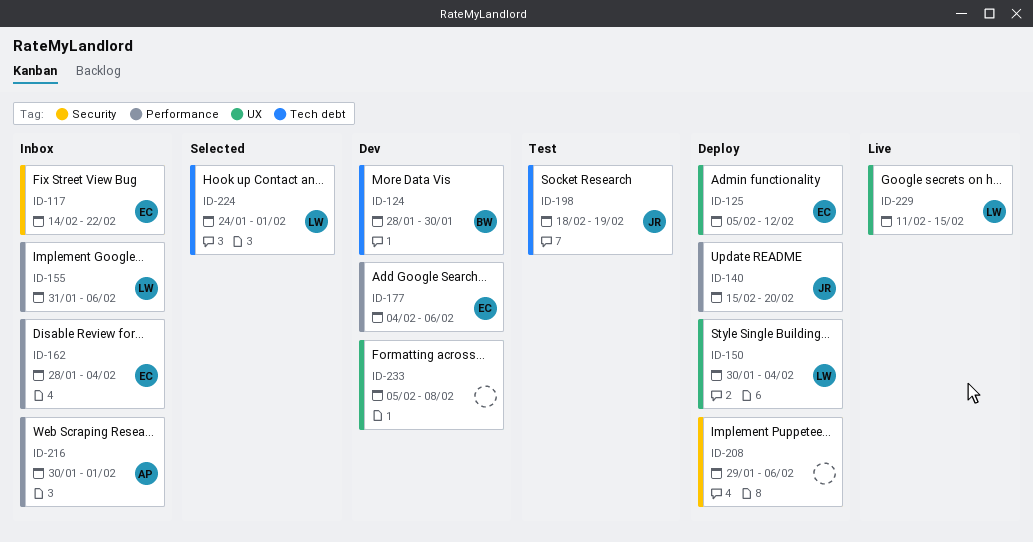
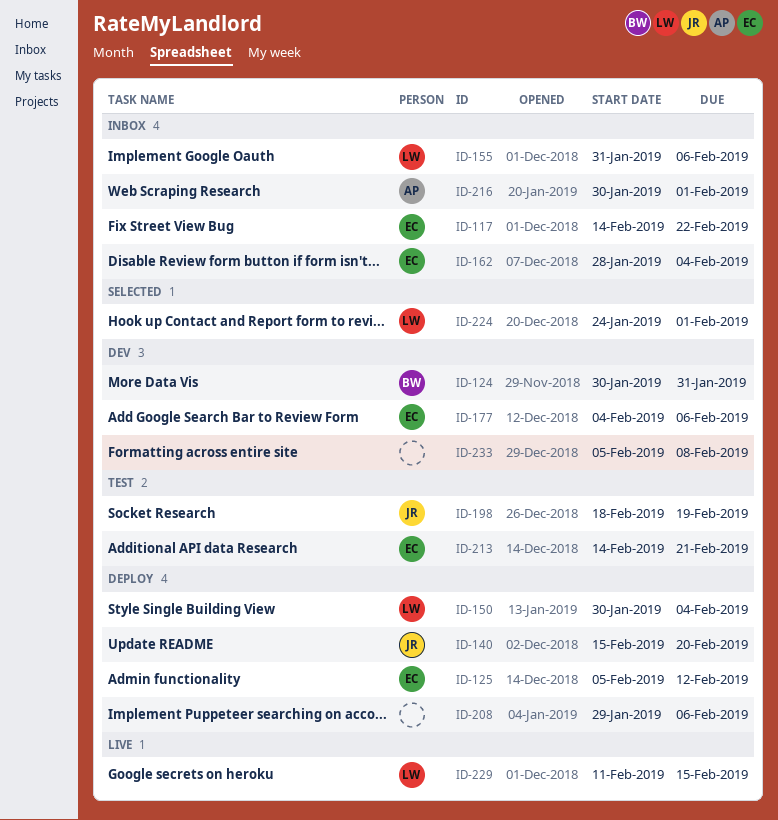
ID-124, start: Jan 28 -> Jan 30
ID-124, due: Jan 30 -> Jan 31
ID-213: none -> present

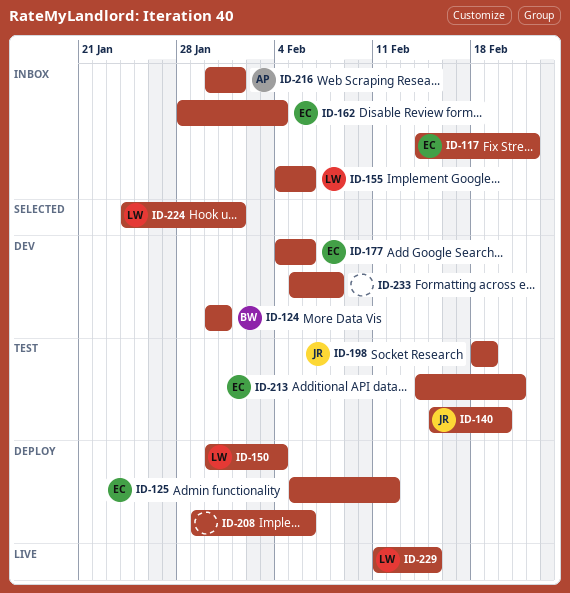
ID-140, status: Deploy -> Test
ID-155, start: Jan 31 -> Feb 4

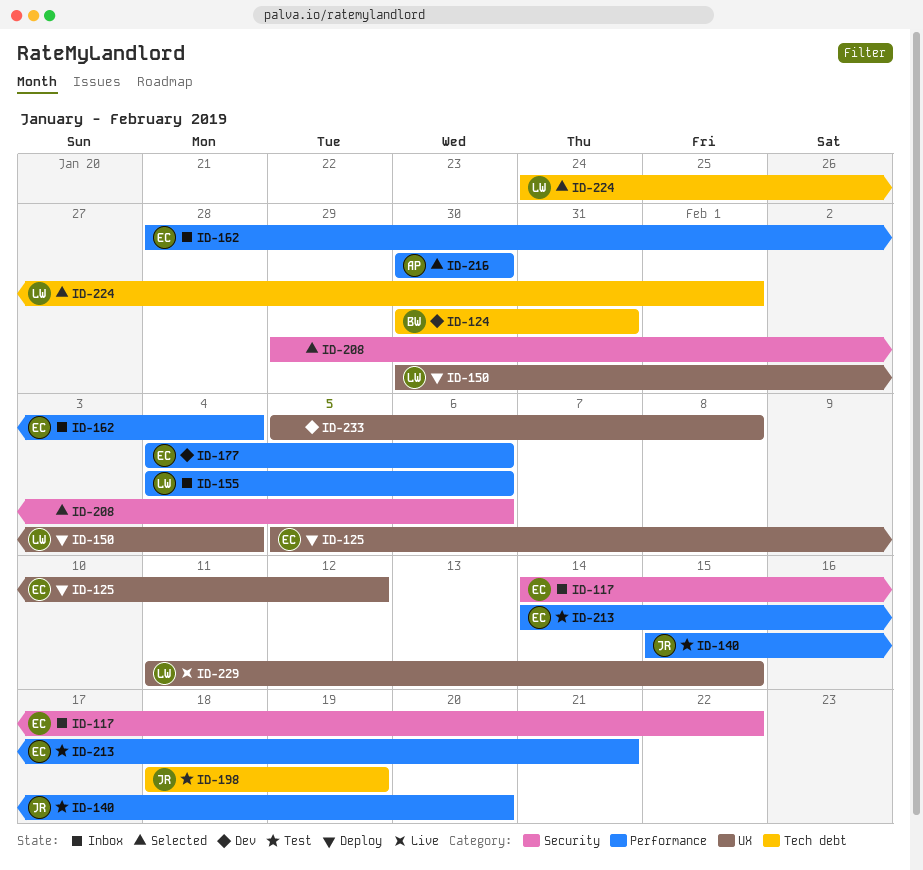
ID-208, status: Deploy -> Selected
ID-216, status: Inbox -> Selected
ID-216, due: Feb 1 -> Jan 30

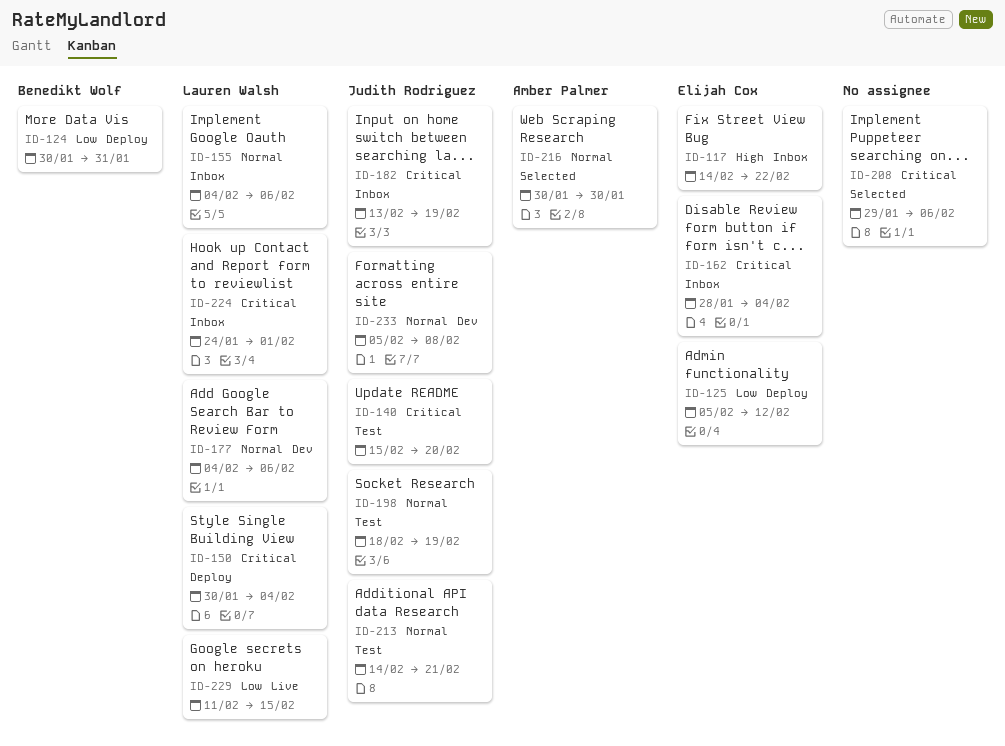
ID-124, status: Dev -> Deploy
ID-177, owner: Elijah Cox -> Lauren Walsh
ID-182: none -> present
ID-213, owner: Elijah Cox -> Judith Rodriguez
ID-224, status: Selected -> Inbox
ID-233, owner: none -> Judith Rodriguez

